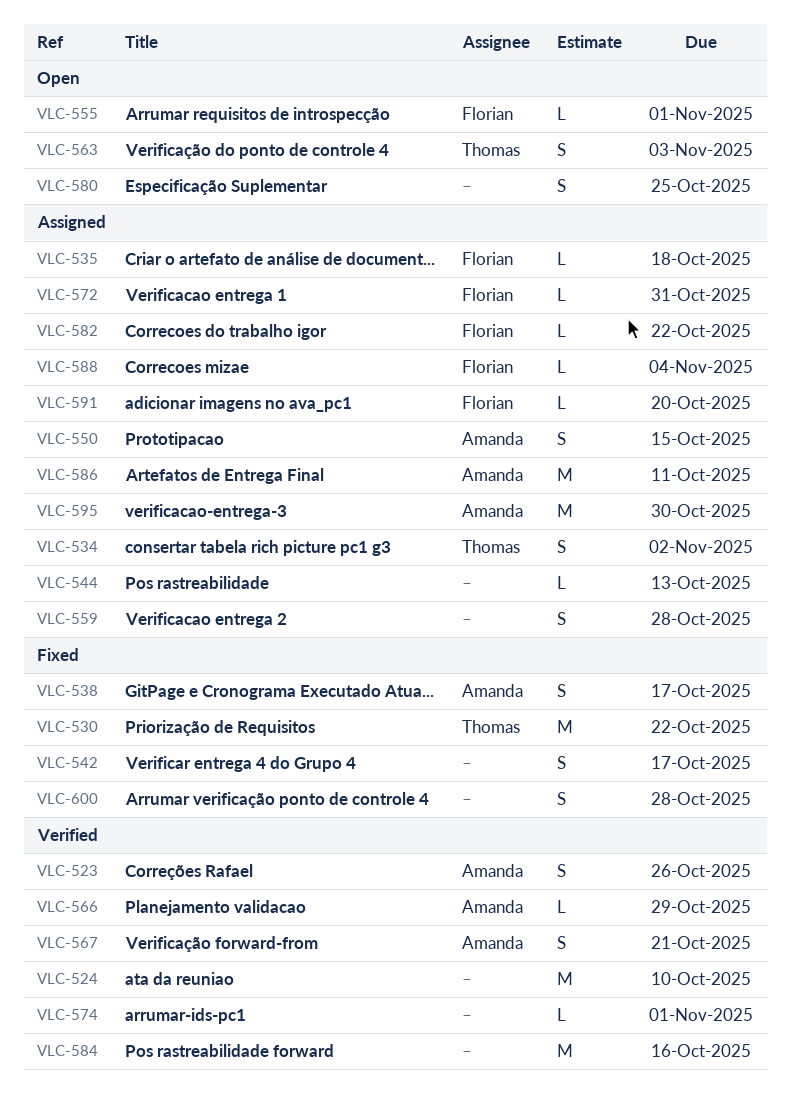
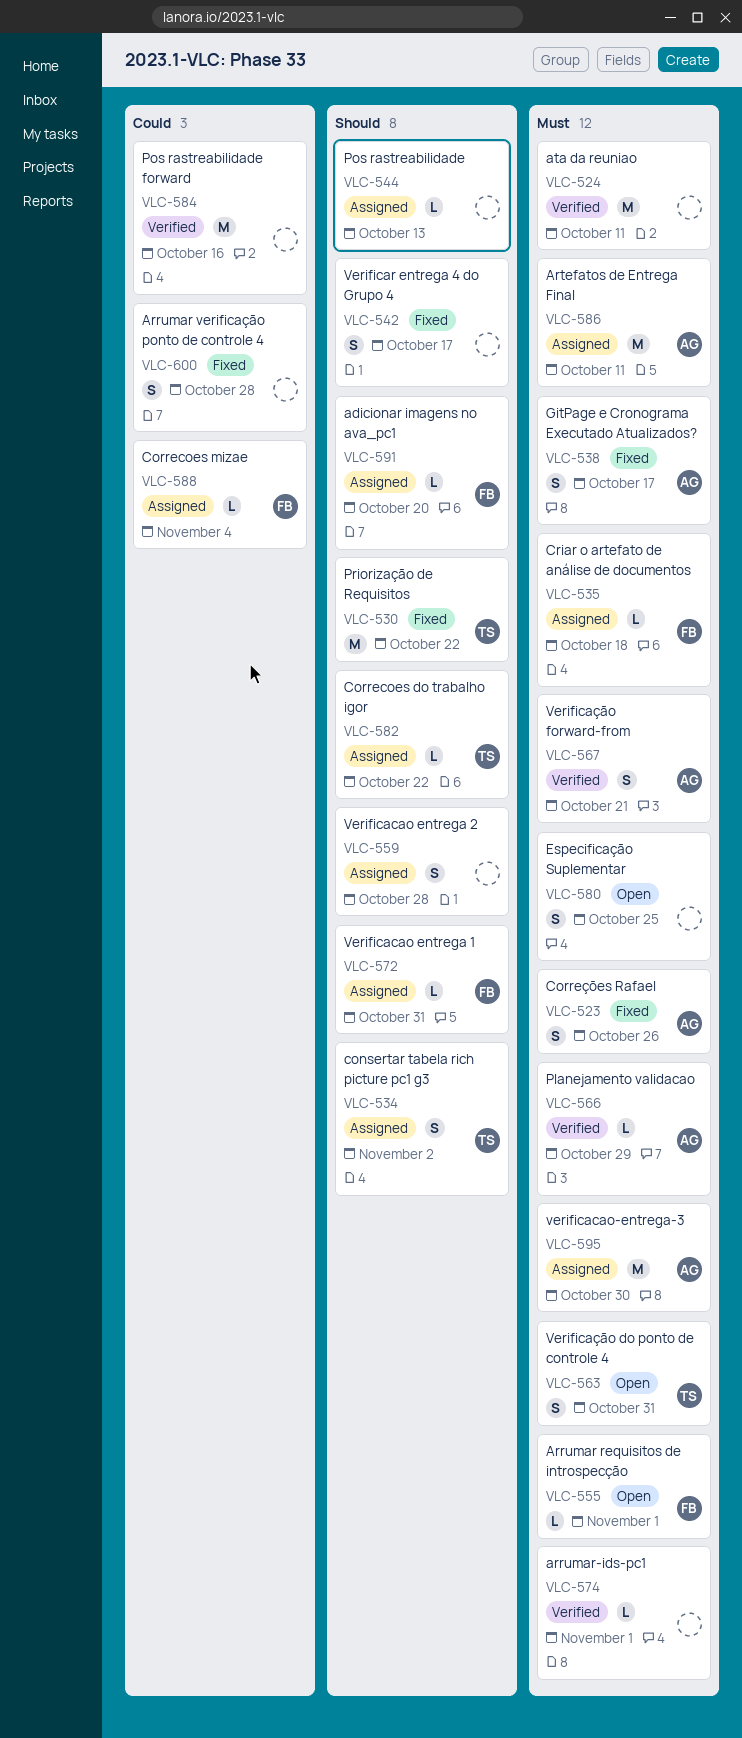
VLC-523, status: Verified -> Fixed
VLC-524, due: Oct 10 -> Oct 11
VLC-550: present -> none
VLC-563, due: Nov 3 -> Oct 31
VLC-582, owner: Florian -> Thomas

